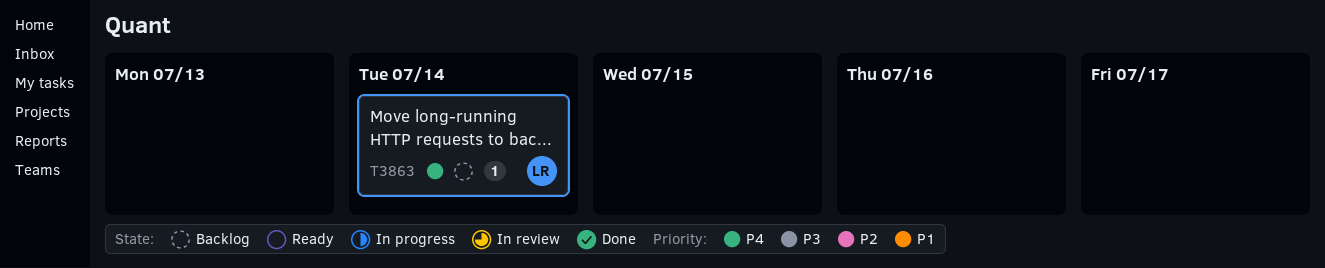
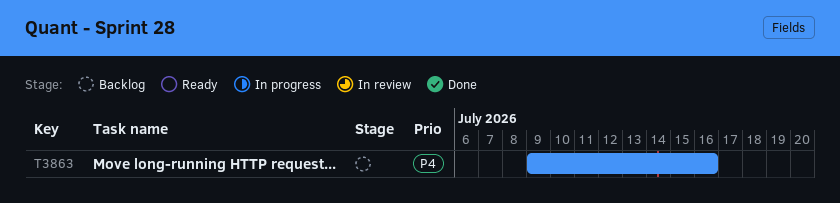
T3863, due: Jul 14 -> Jul 16

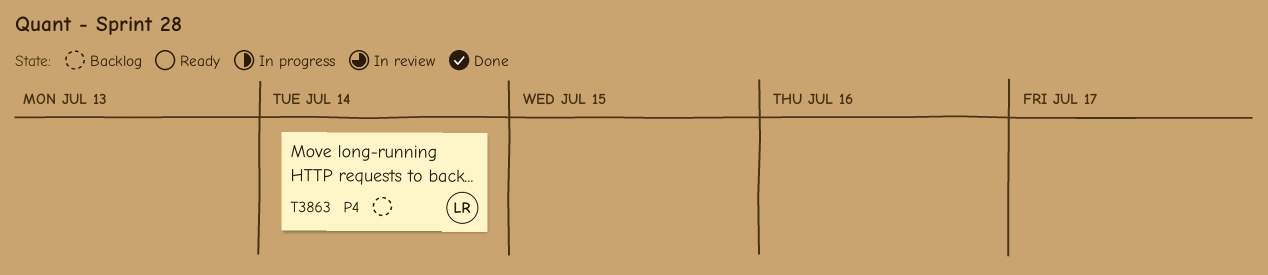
T3863, due: Jul 16 -> Jul 14

